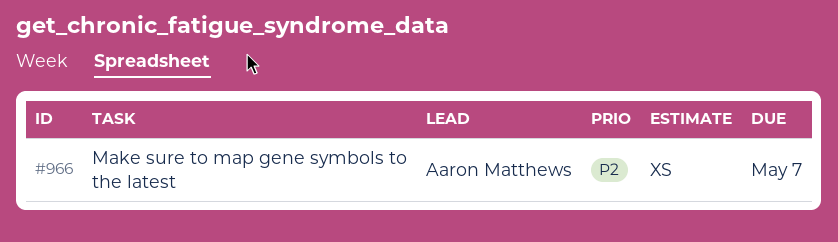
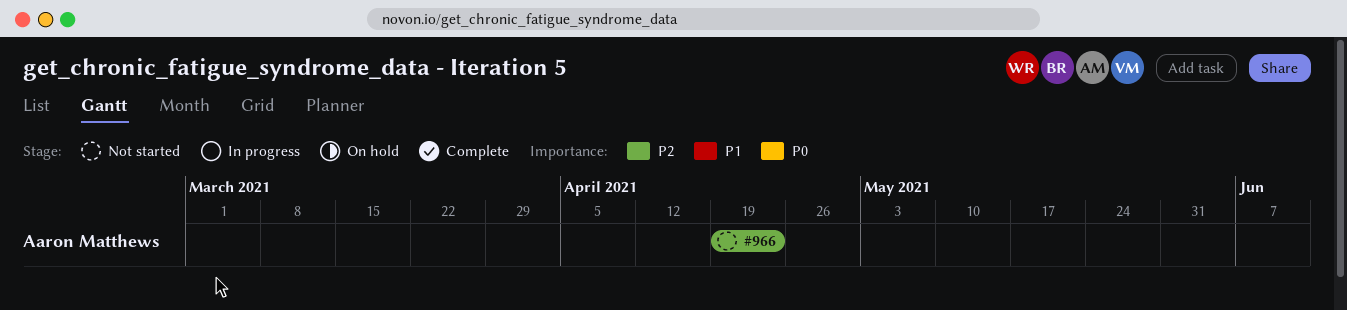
#966, due: May 7 -> Apr 23

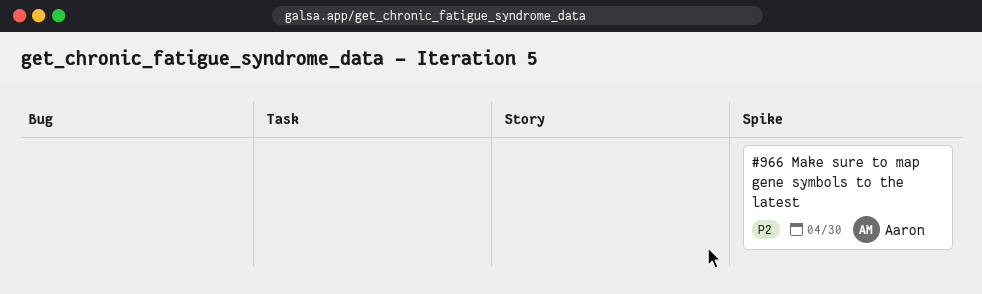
#966, due: Apr 23 -> Apr 30

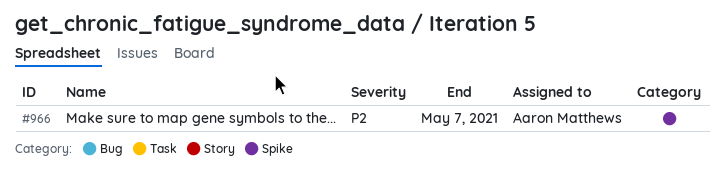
#966, due: Apr 30 -> May 7

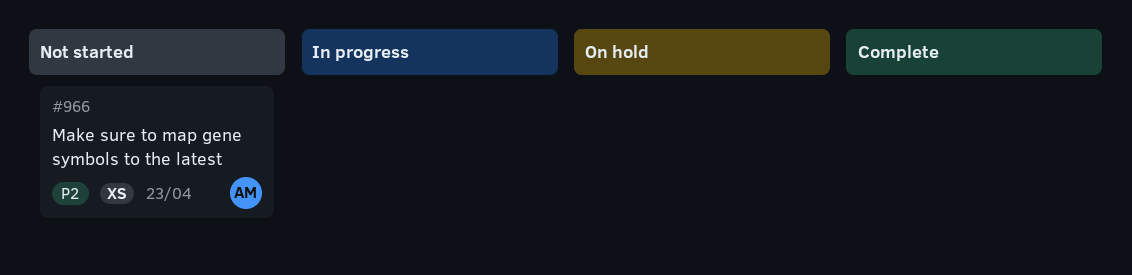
#966, due: May 7 -> Apr 23

